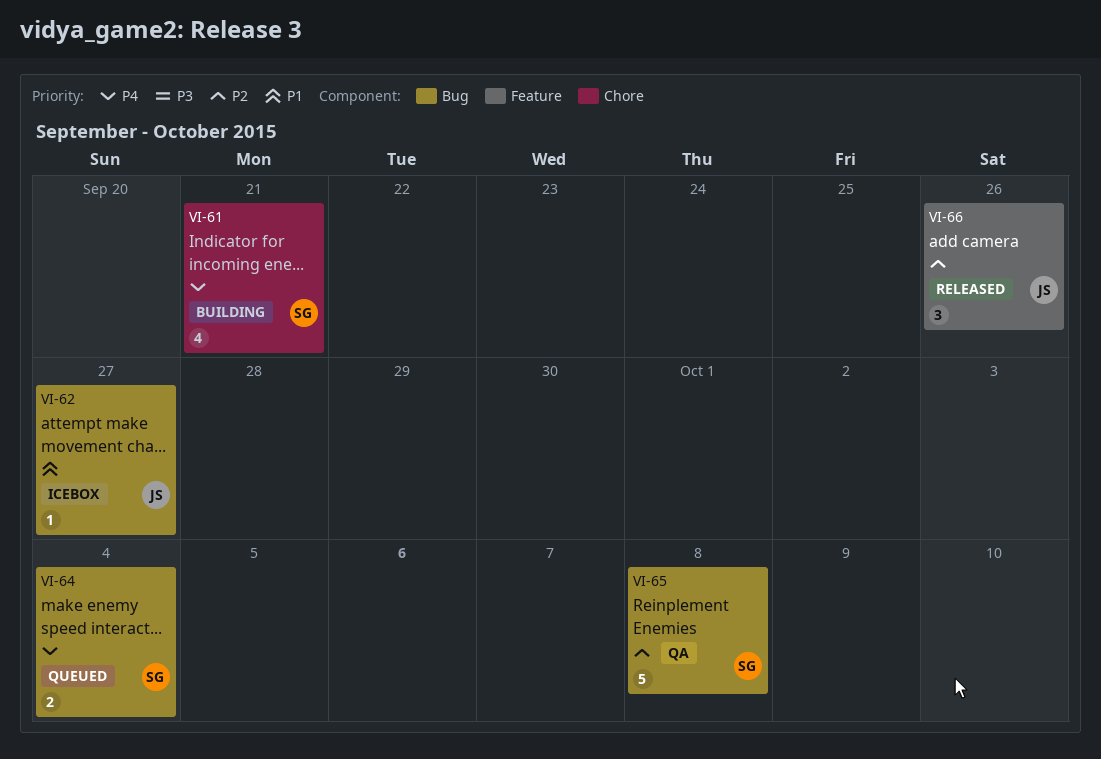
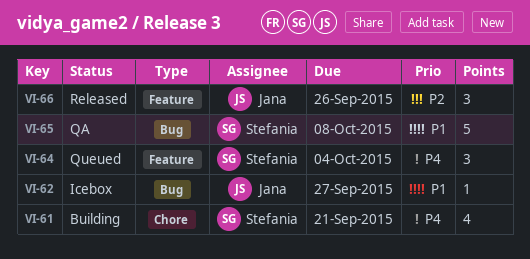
VI-64, label: Bug -> Feature
VI-64, estimate: 2 -> 3
VI-65, priority: P2 -> P1

